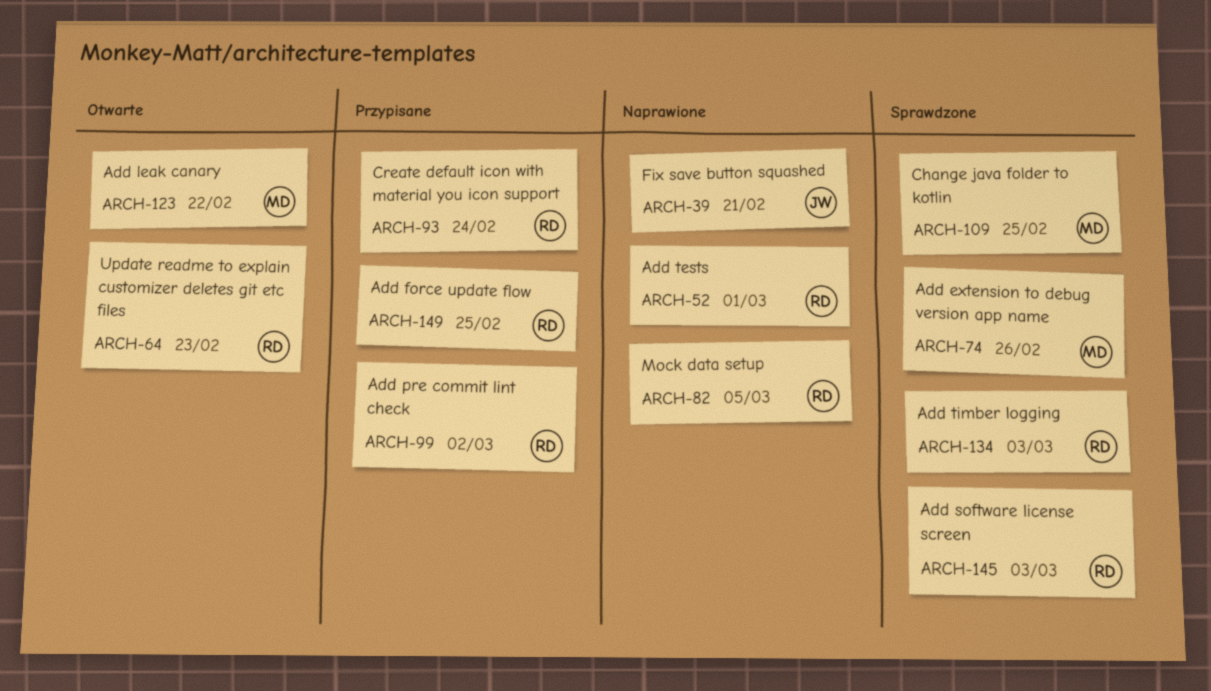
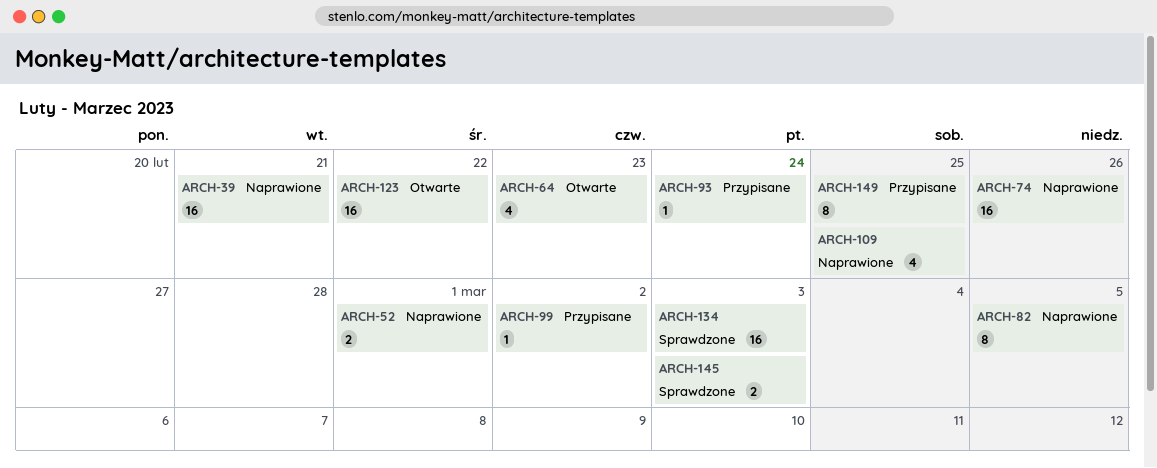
ARCH-74, status: Sprawdzone -> Naprawione
ARCH-109, status: Sprawdzone -> Naprawione

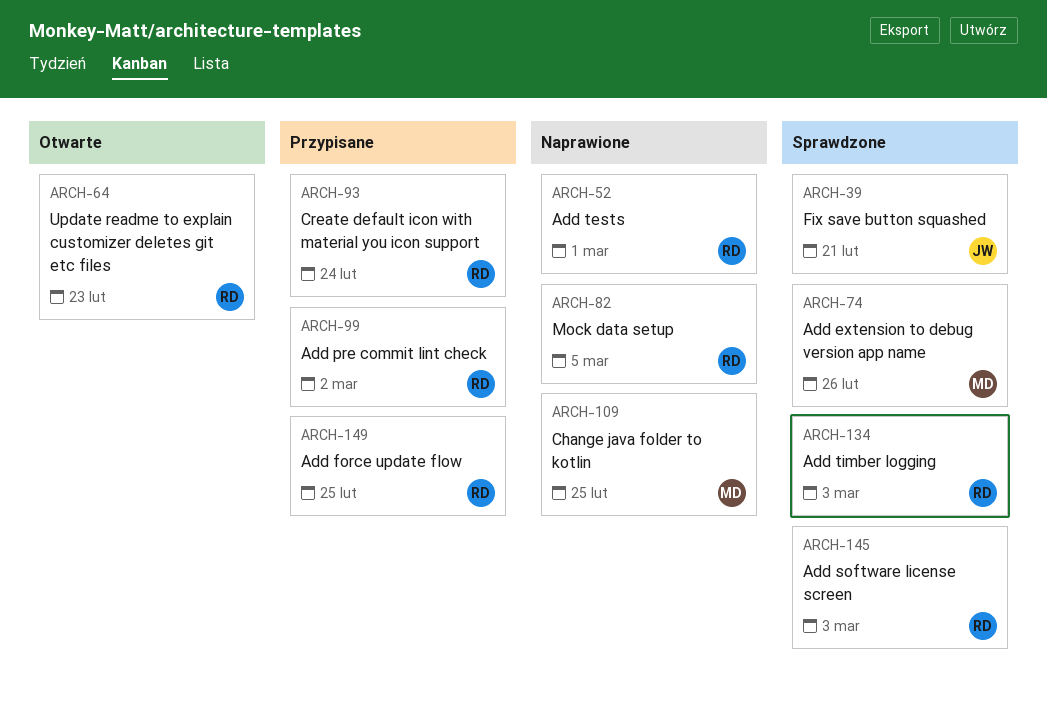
ARCH-39, status: Naprawione -> Sprawdzone
ARCH-74, status: Naprawione -> Sprawdzone
ARCH-123: present -> none

